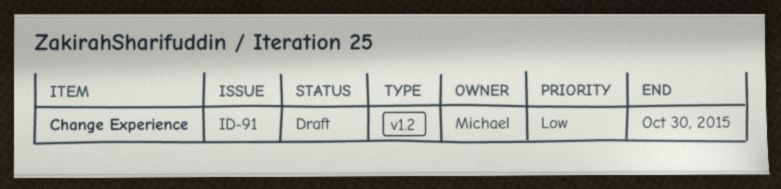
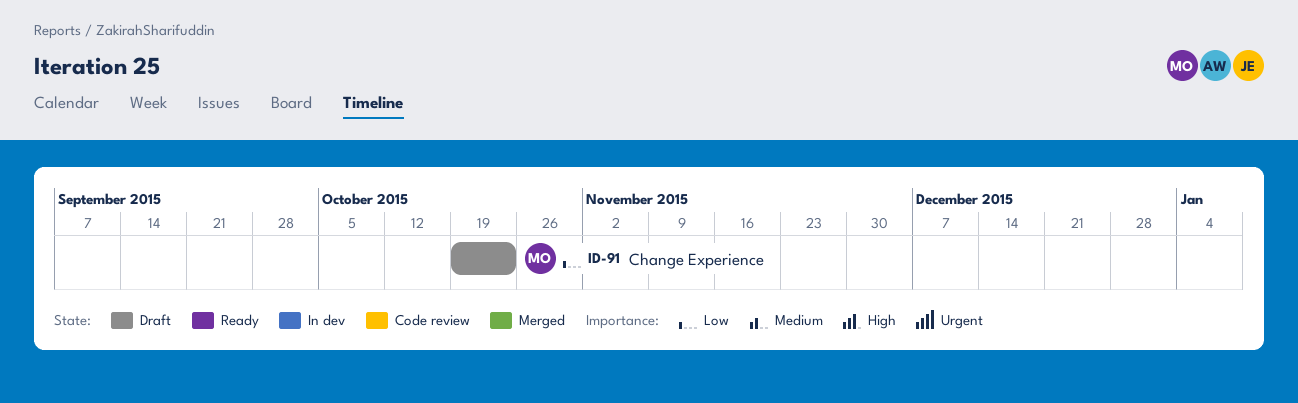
ID-91, due: Oct 30 -> Oct 23

